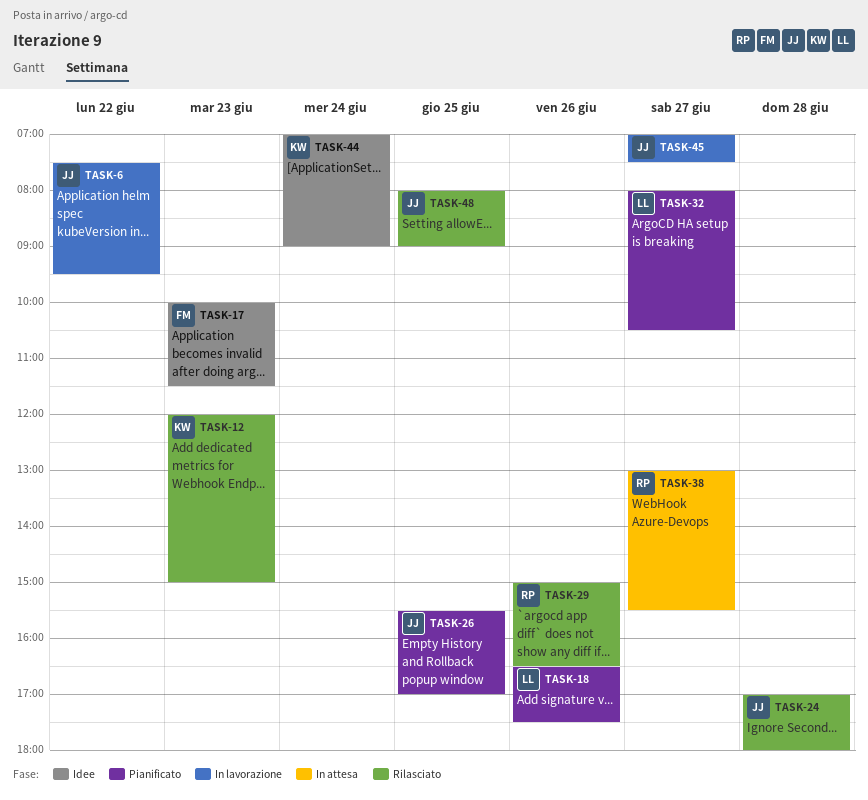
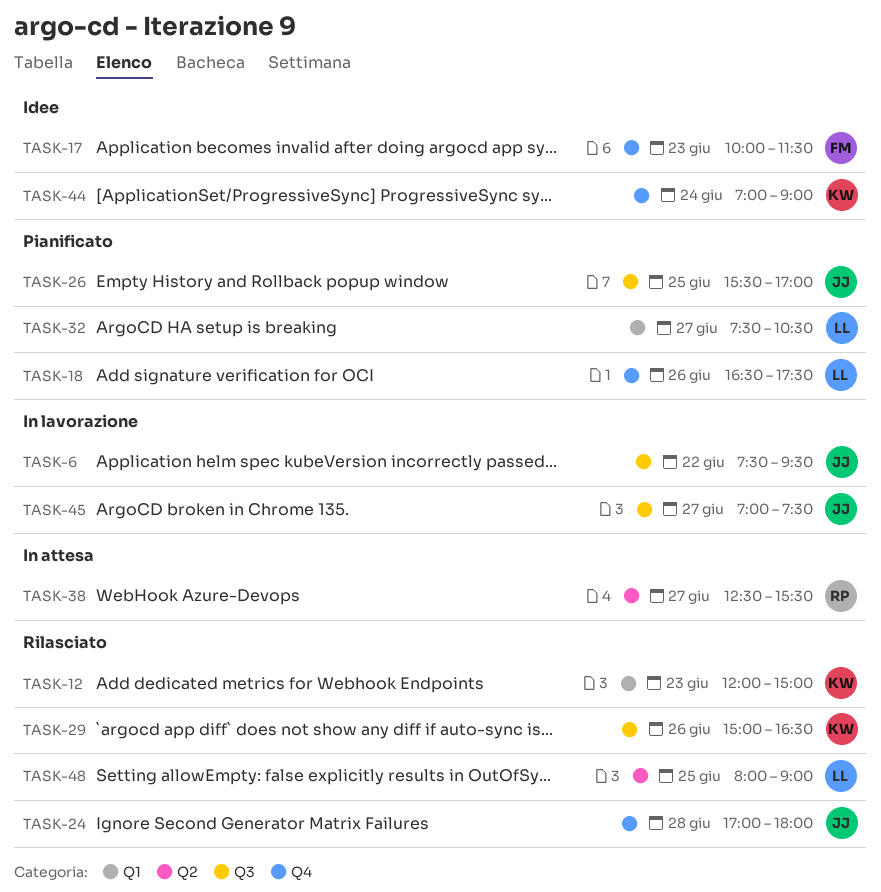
TASK-29, owner: RP -> KW
TASK-32, begins: 08:00 -> 07:30
TASK-38, begins: 13:00 -> 12:30
TASK-48, owner: JJ -> LL

